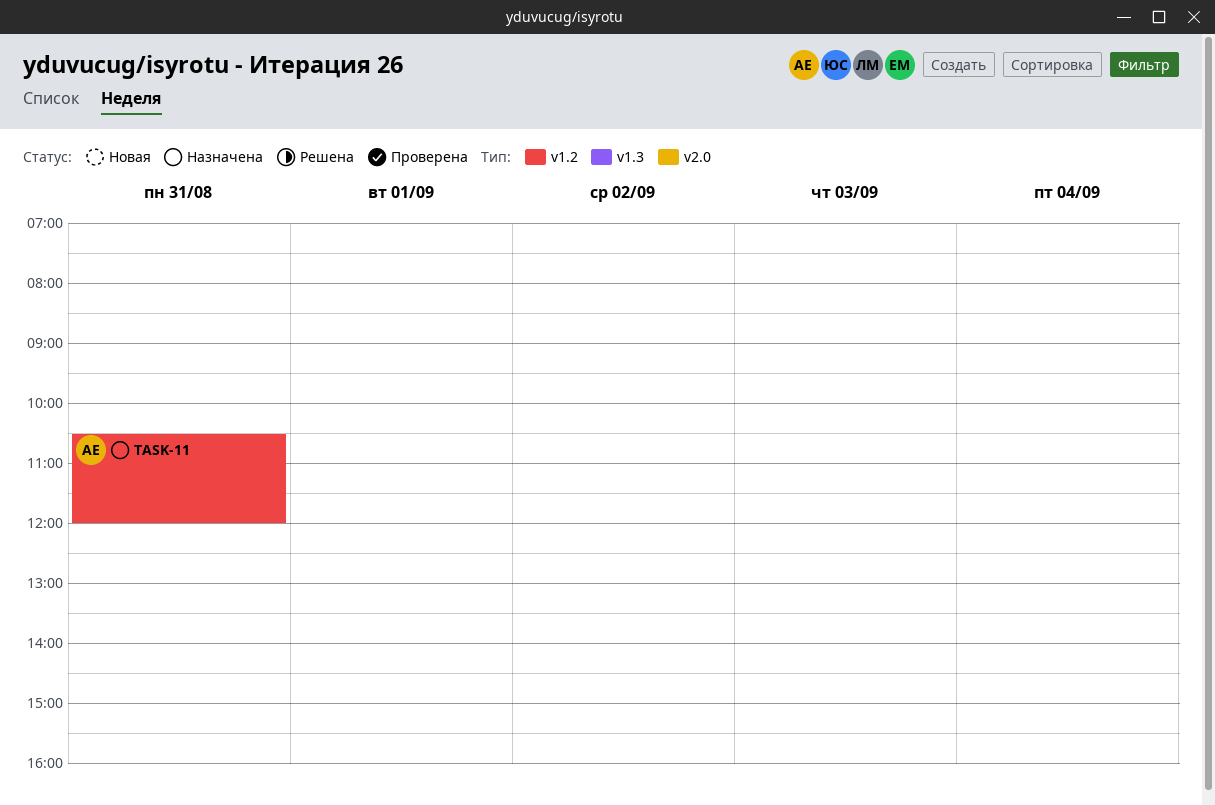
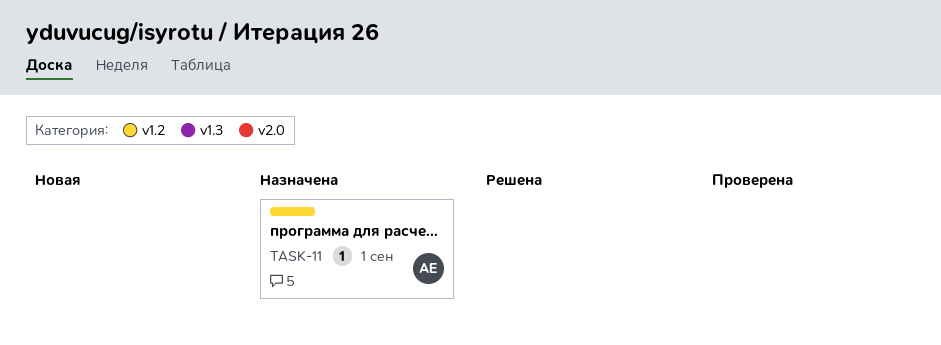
TASK-11, day: Aug 31 -> Sep 1

